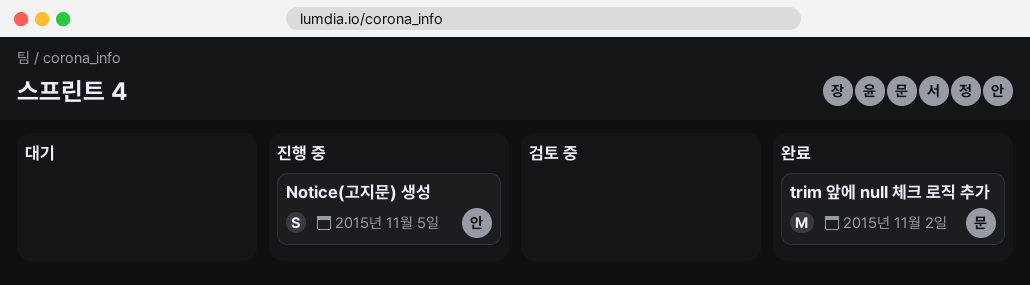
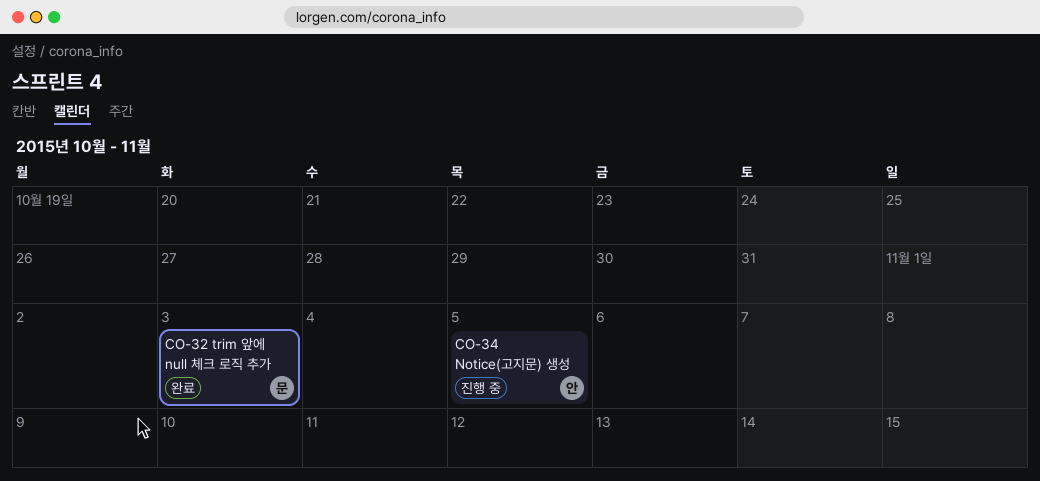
trim 앞에 null 체크 로직 추가, due: Nov 2 -> Nov 3

